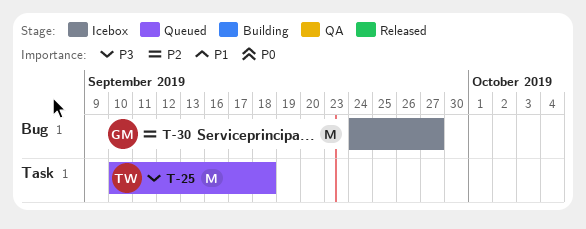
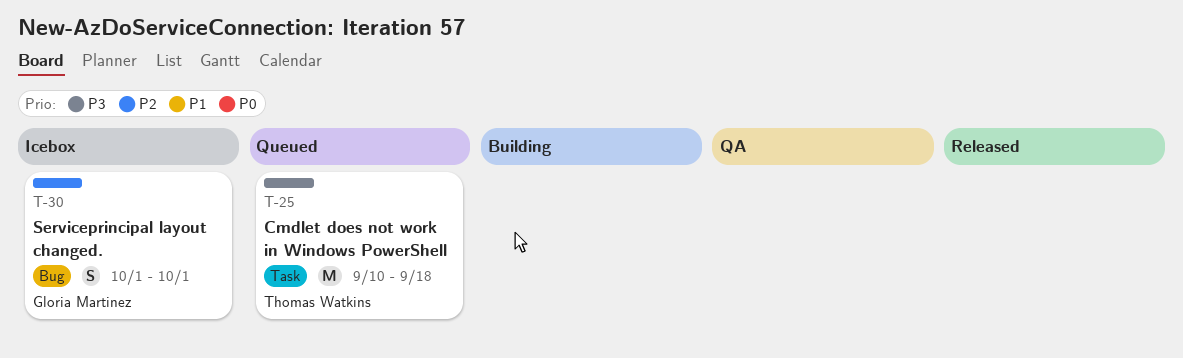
T-30, estimate: M -> S
T-30, start: Sep 24 -> Oct 1
T-30, due: Sep 27 -> Oct 1

